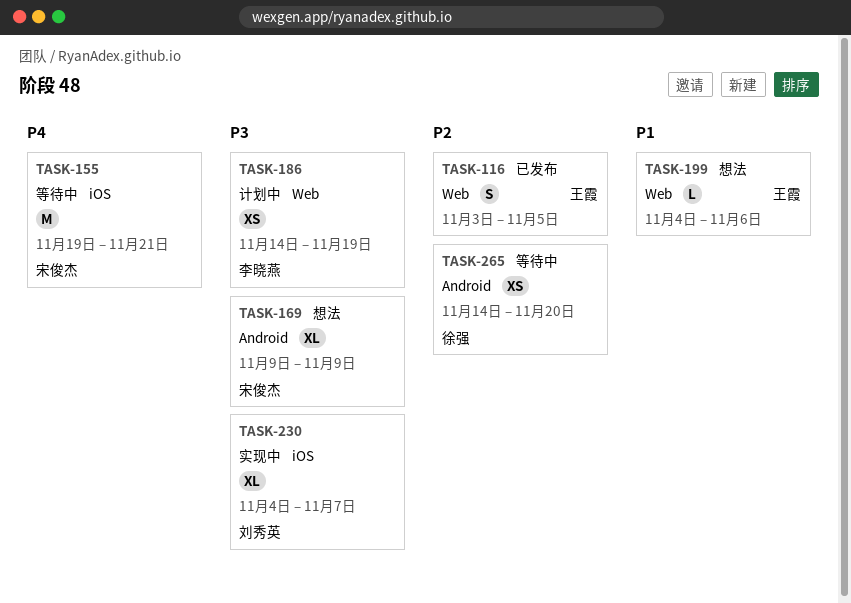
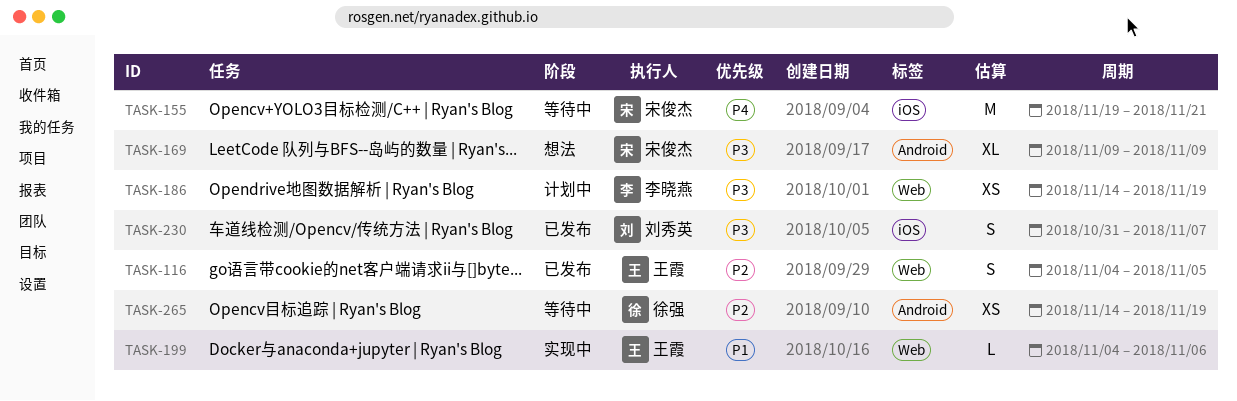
TASK-116, start: Nov 3 -> Nov 4
TASK-199, status: 想法 -> 实现中
TASK-230, status: 实现中 -> 已发布
TASK-230, estimate: XL -> S
TASK-230, start: Nov 4 -> Oct 31
TASK-265, due: Nov 20 -> Nov 19

